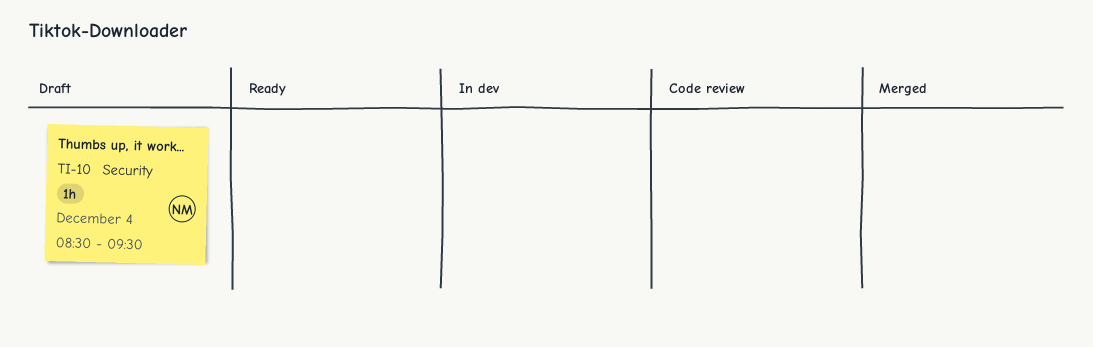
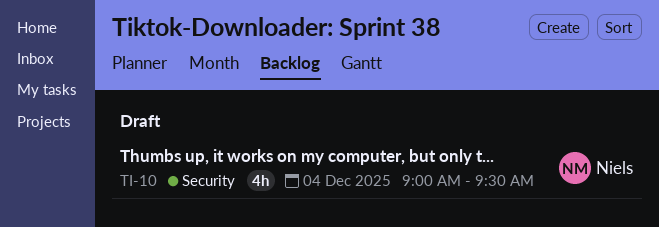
TI-10, estimate: 1h -> 4h
TI-10, begins: 08:30 -> 09:00

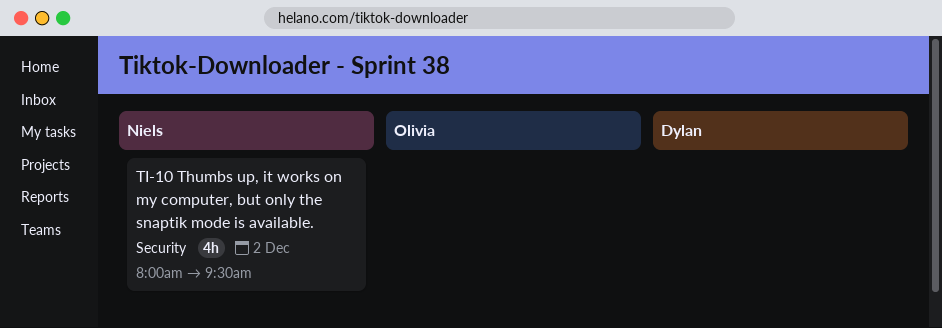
TI-10, day: Dec 4 -> Dec 2
TI-10, begins: 09:00 -> 08:00

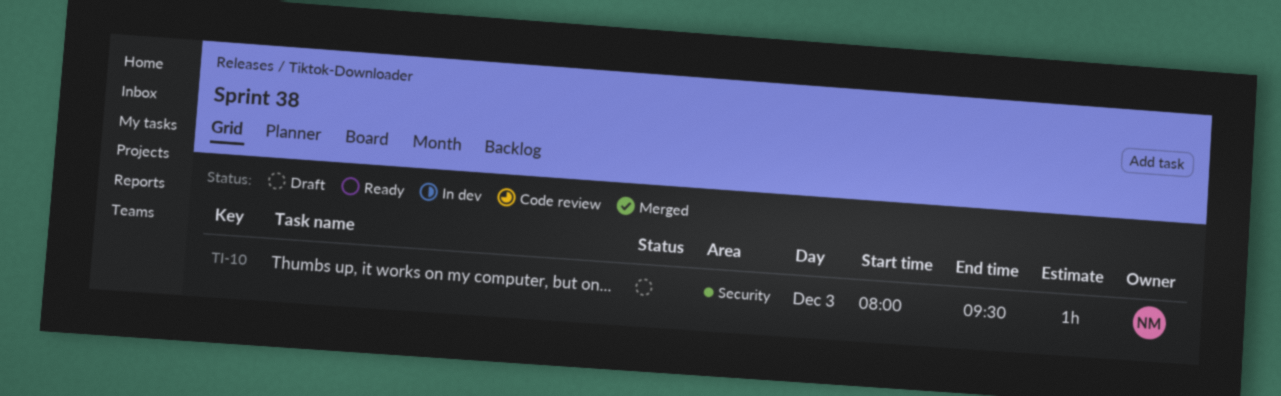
TI-10, estimate: 4h -> 1h
TI-10, day: Dec 2 -> Dec 3

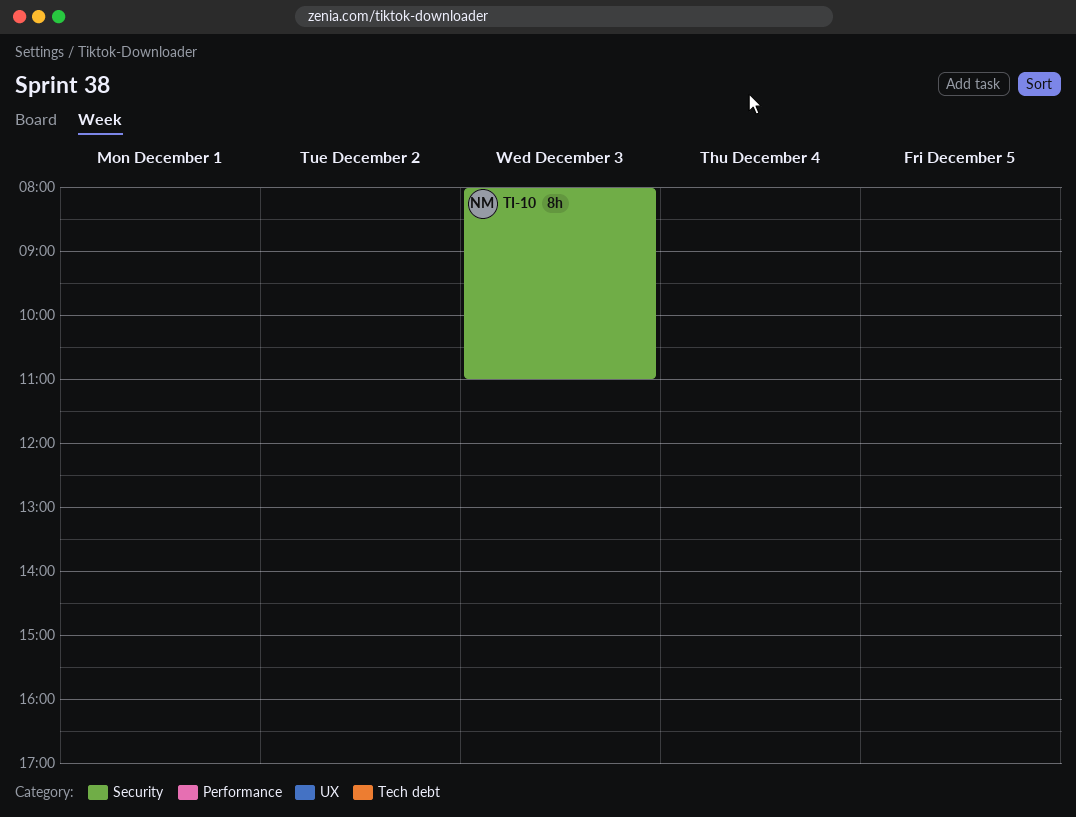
TI-10, estimate: 1h -> 8h
TI-10, ends: 09:30 -> 11:00

